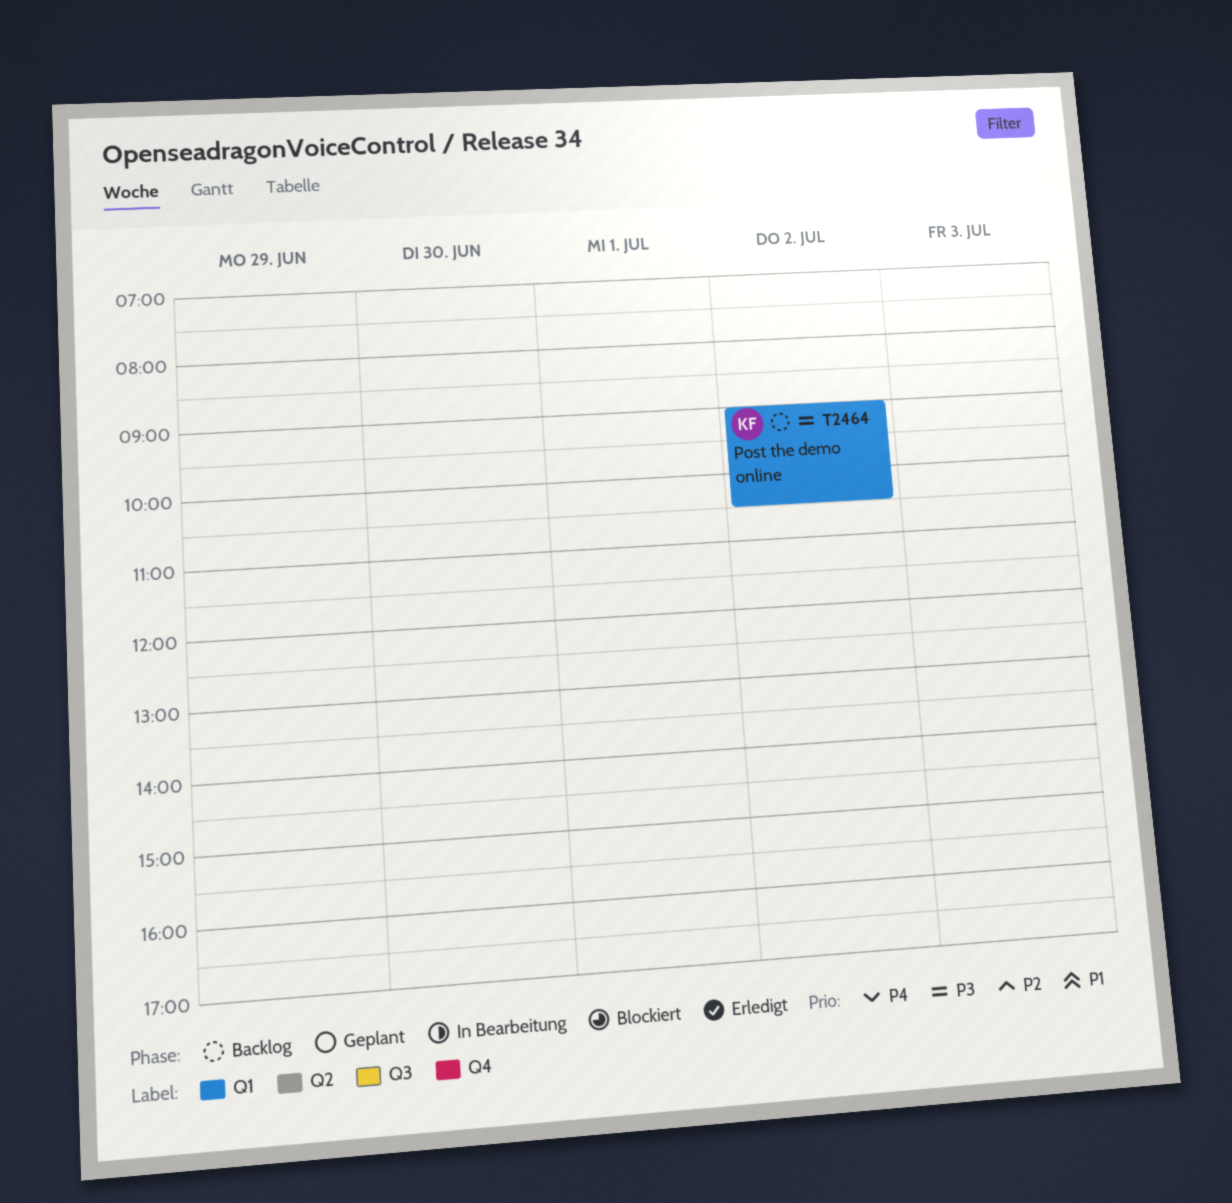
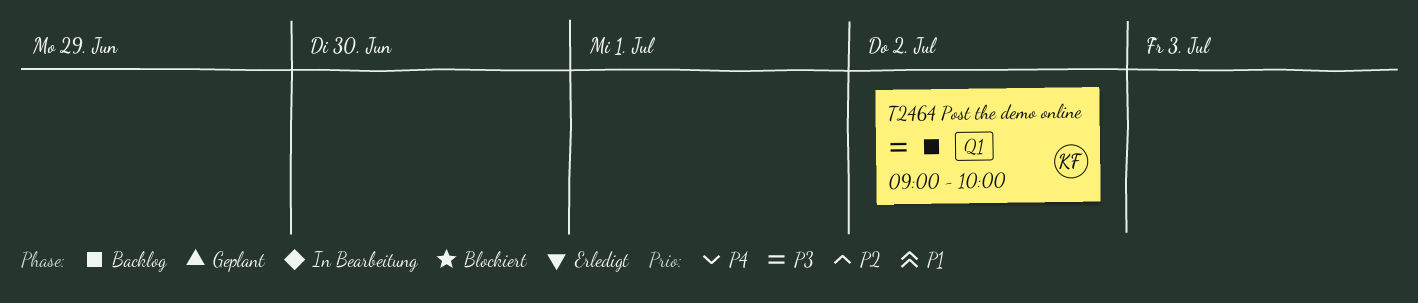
T2464, ends: 10:30 -> 10:00

